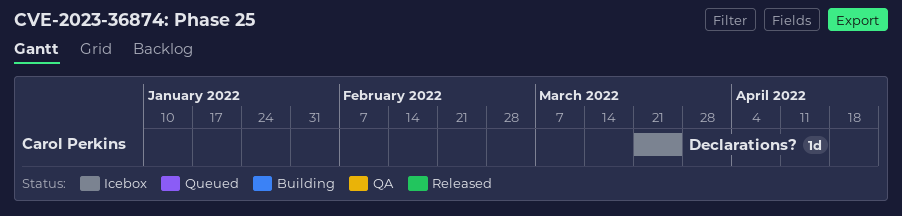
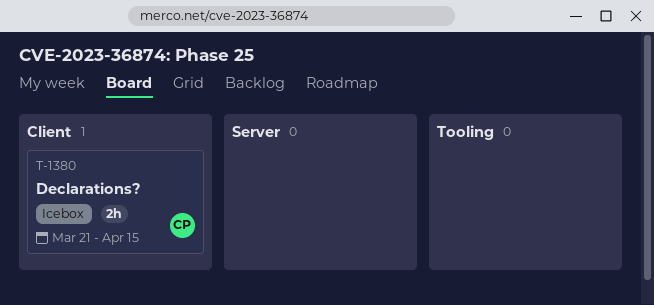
Declarations?, estimate: 1d -> 2h
Declarations?, due: Mar 25 -> Apr 15

